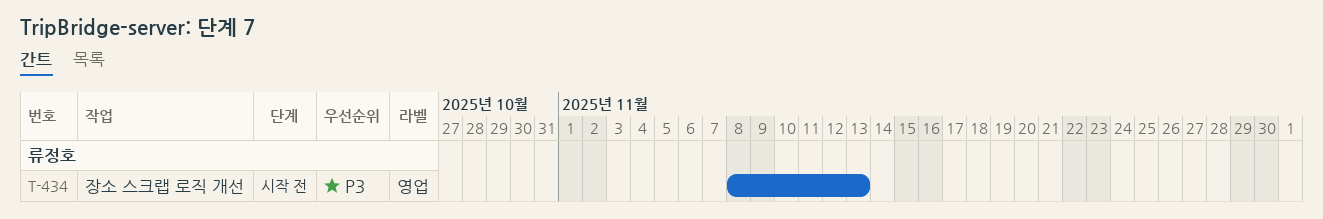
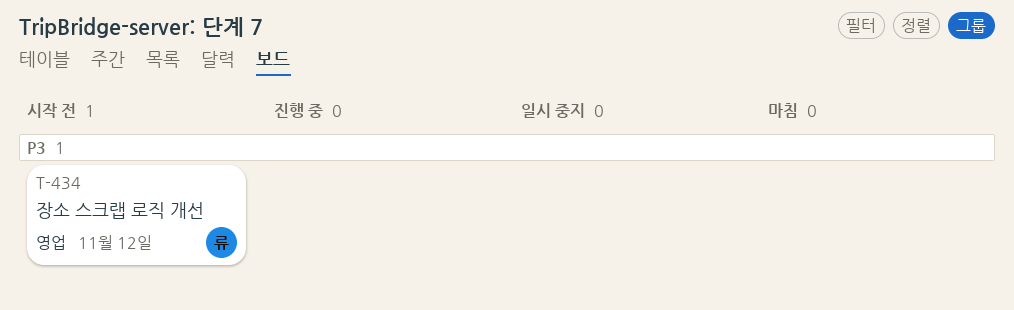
T-434, due: Nov 13 -> Nov 12

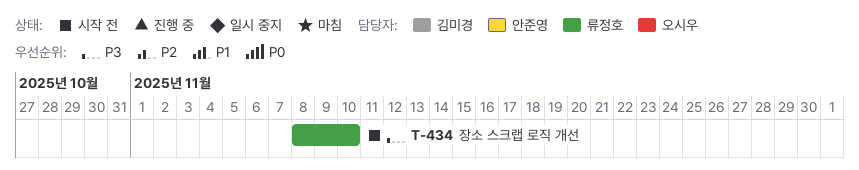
T-434, due: Nov 12 -> Nov 10

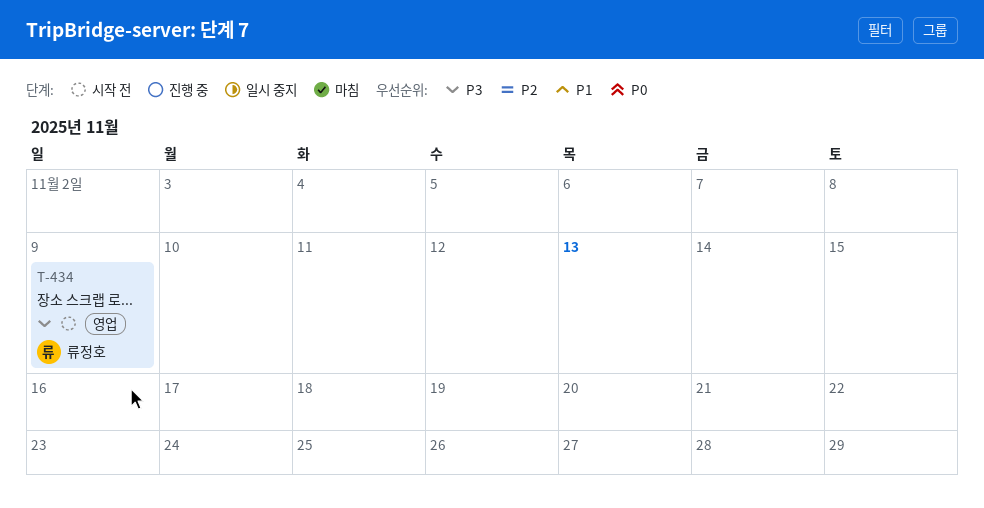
T-434, due: Nov 10 -> Nov 9

